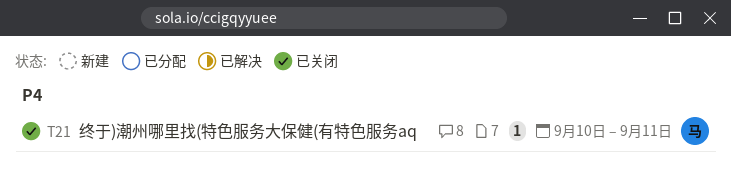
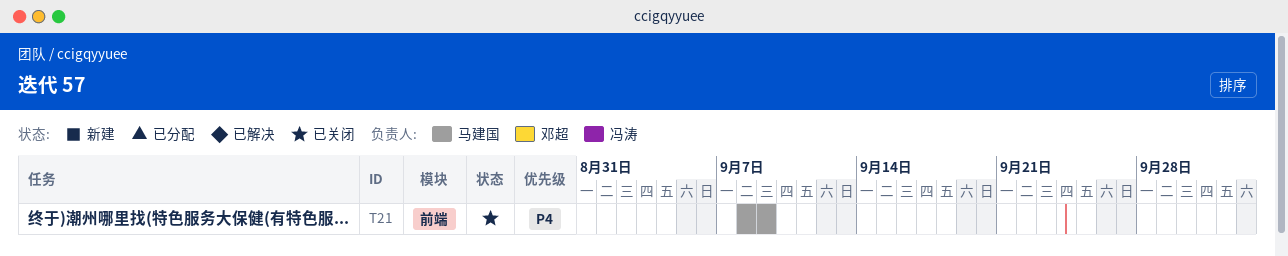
T21, start: Sep 10 -> Sep 8
T21, due: Sep 11 -> Sep 9

